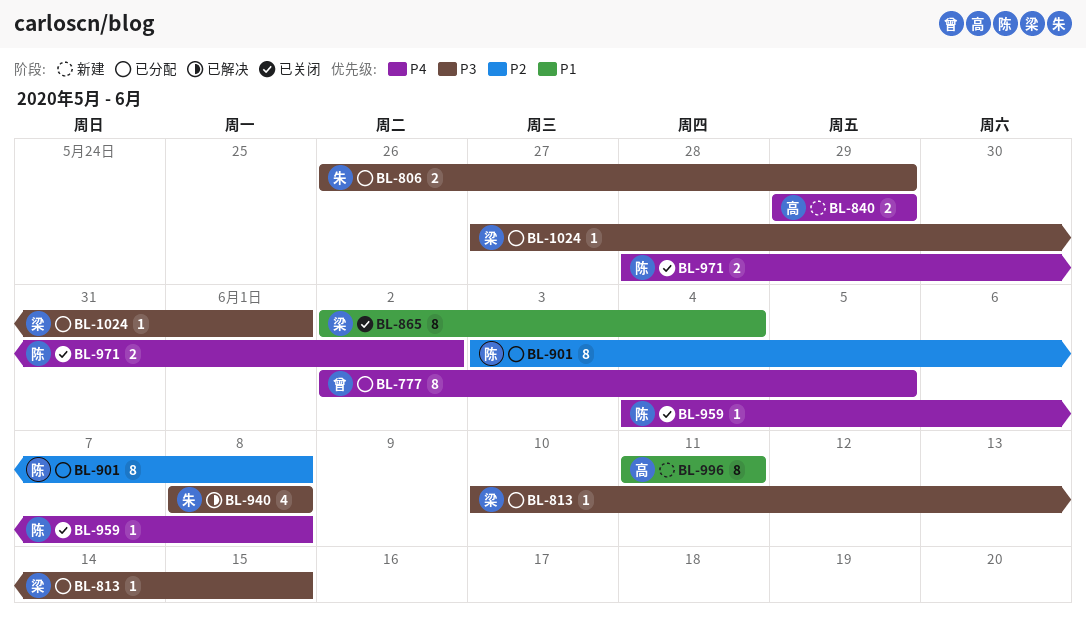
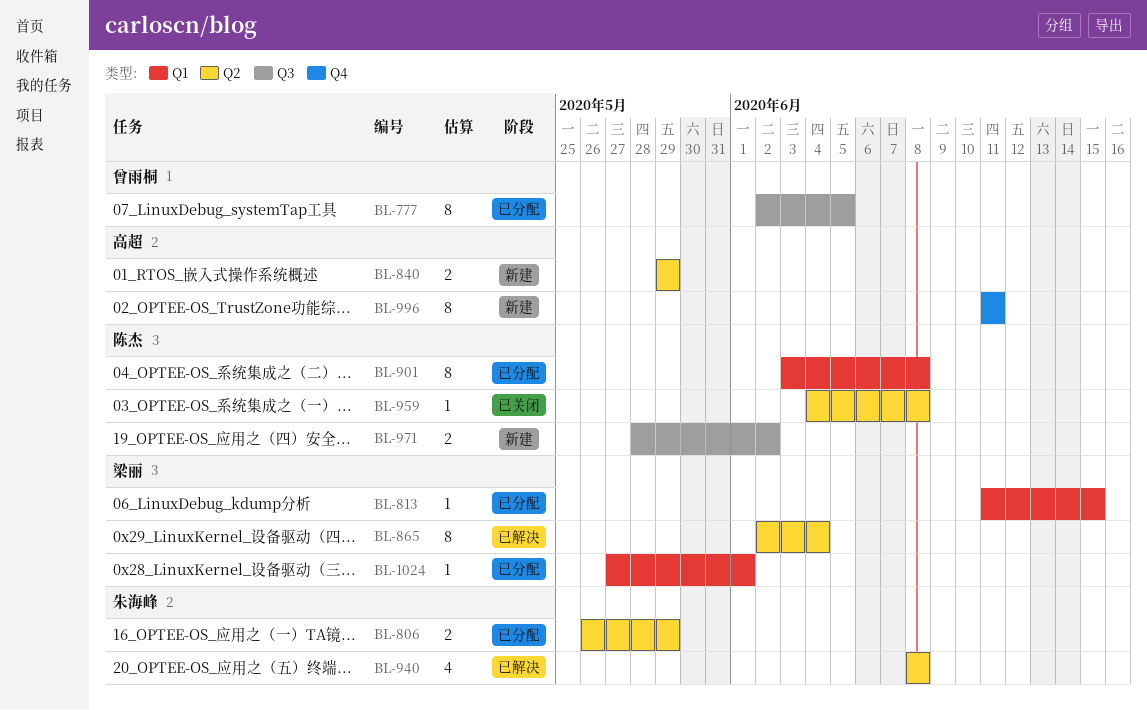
BL-813, start: Jun 10 -> Jun 11
BL-865, status: 已关闭 -> 已解决
BL-971, status: 已关闭 -> 新建

